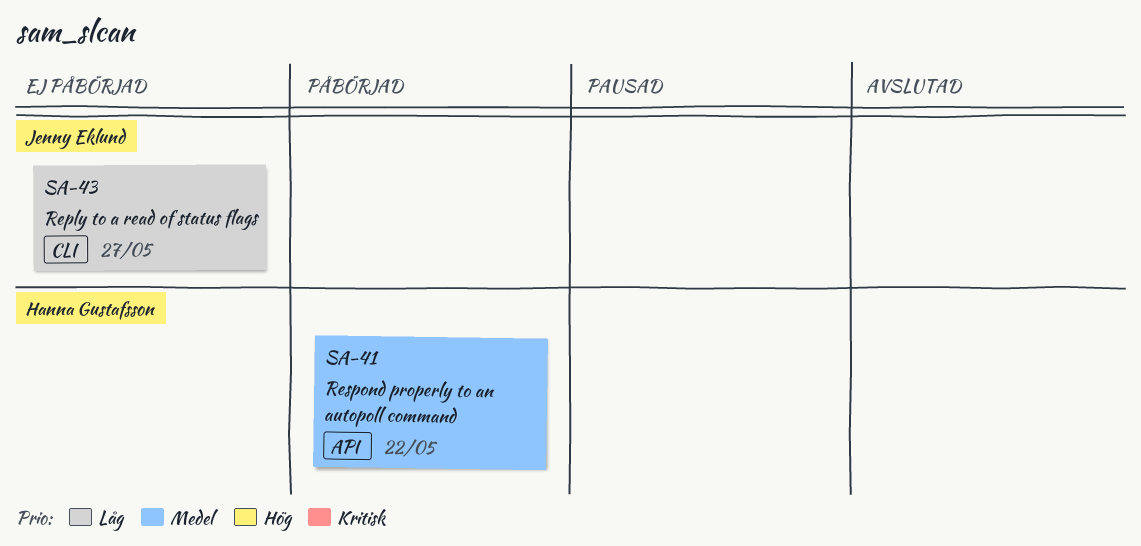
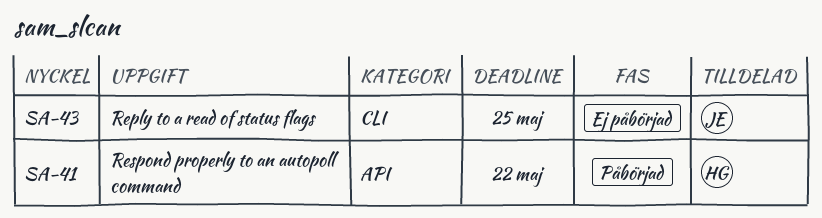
SA-43, due: May 27 -> May 25

